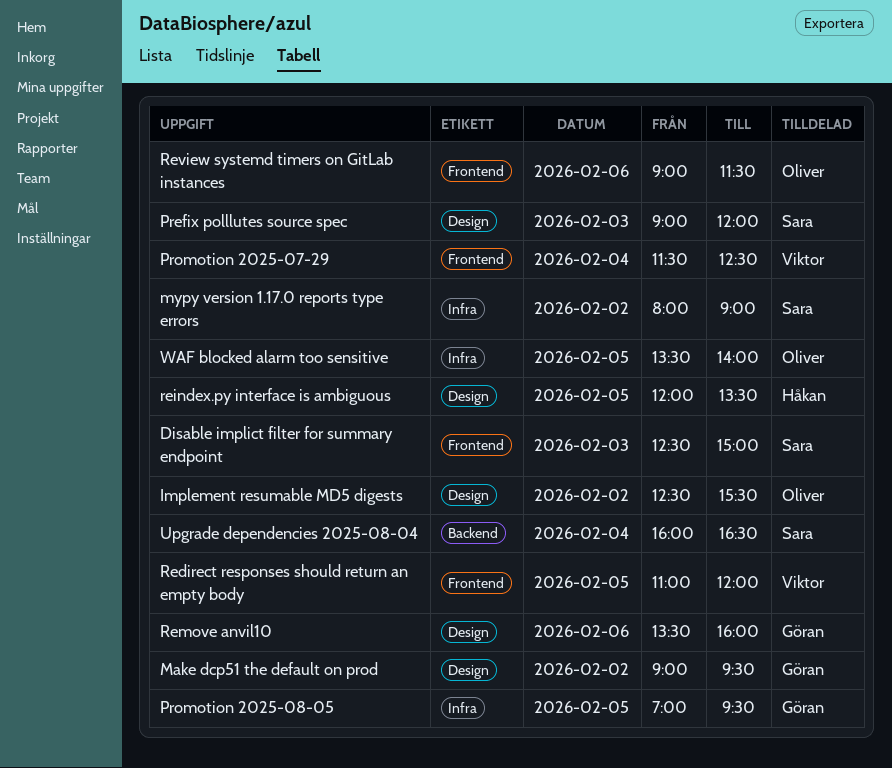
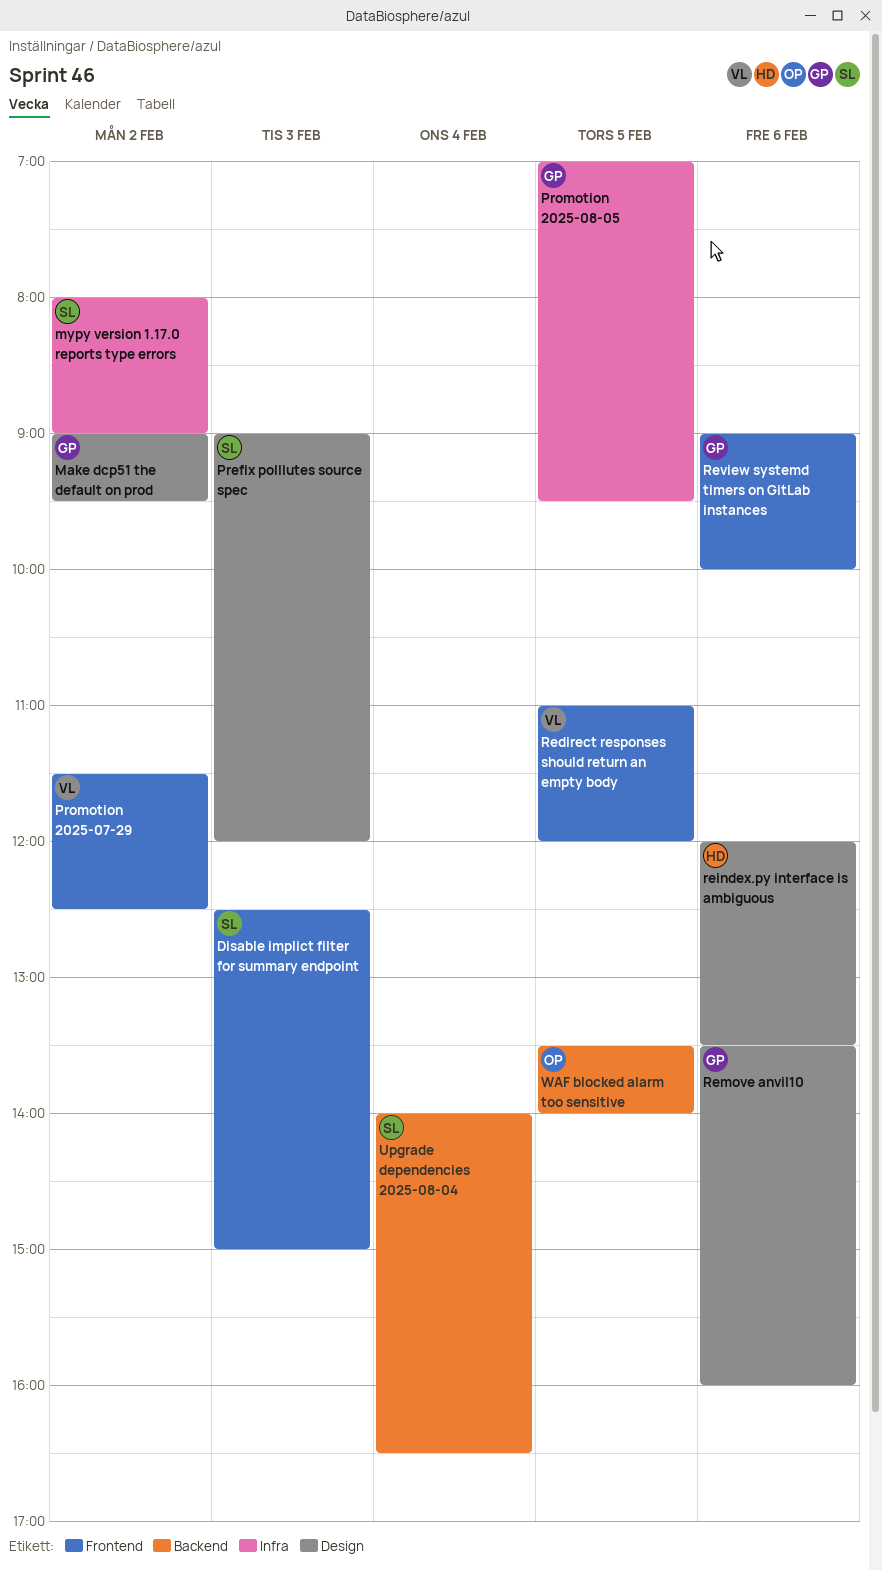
Implement resumable MD5 digests: present -> none
Promotion 2025-07-29, day: Feb 4 -> Feb 2
reindex.py interface is ambiguous, day: Feb 5 -> Feb 6
Review systemd timers on GitLab instances, owner: Oliver -> Göran
Review systemd timers on GitLab instances, ends: 11:30 -> 10:00
Upgrade dependencies 2025-08-04, begins: 16:00 -> 14:00
WAF blocked alarm too sensitive, label: Infra -> Backend

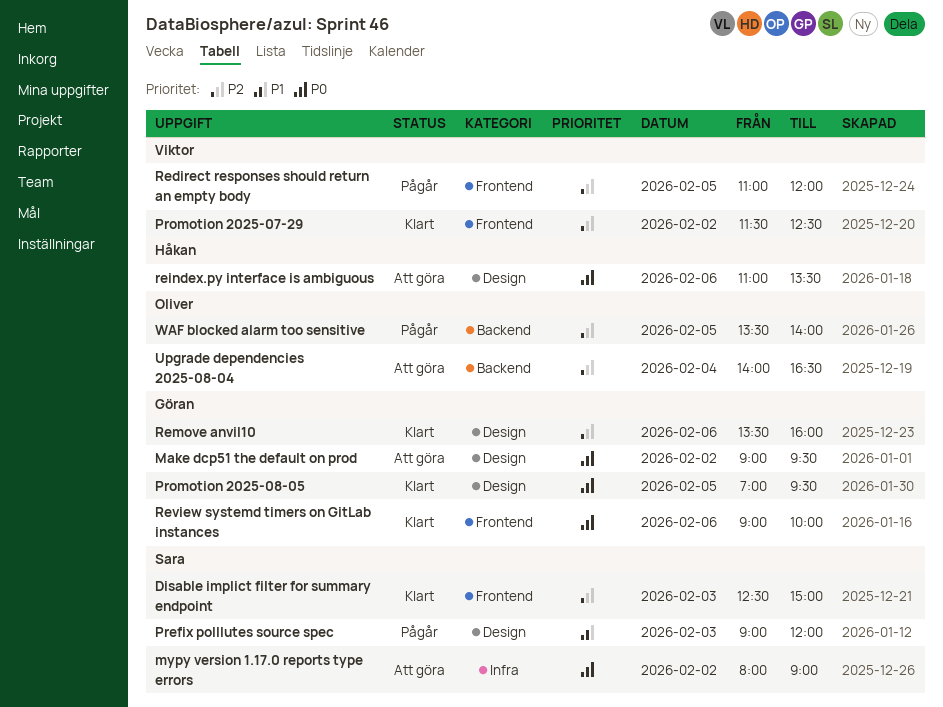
Promotion 2025-08-05, label: Infra -> Design
reindex.py interface is ambiguous, begins: 12:00 -> 11:00
Upgrade dependencies 2025-08-04, owner: Sara -> Oliver

